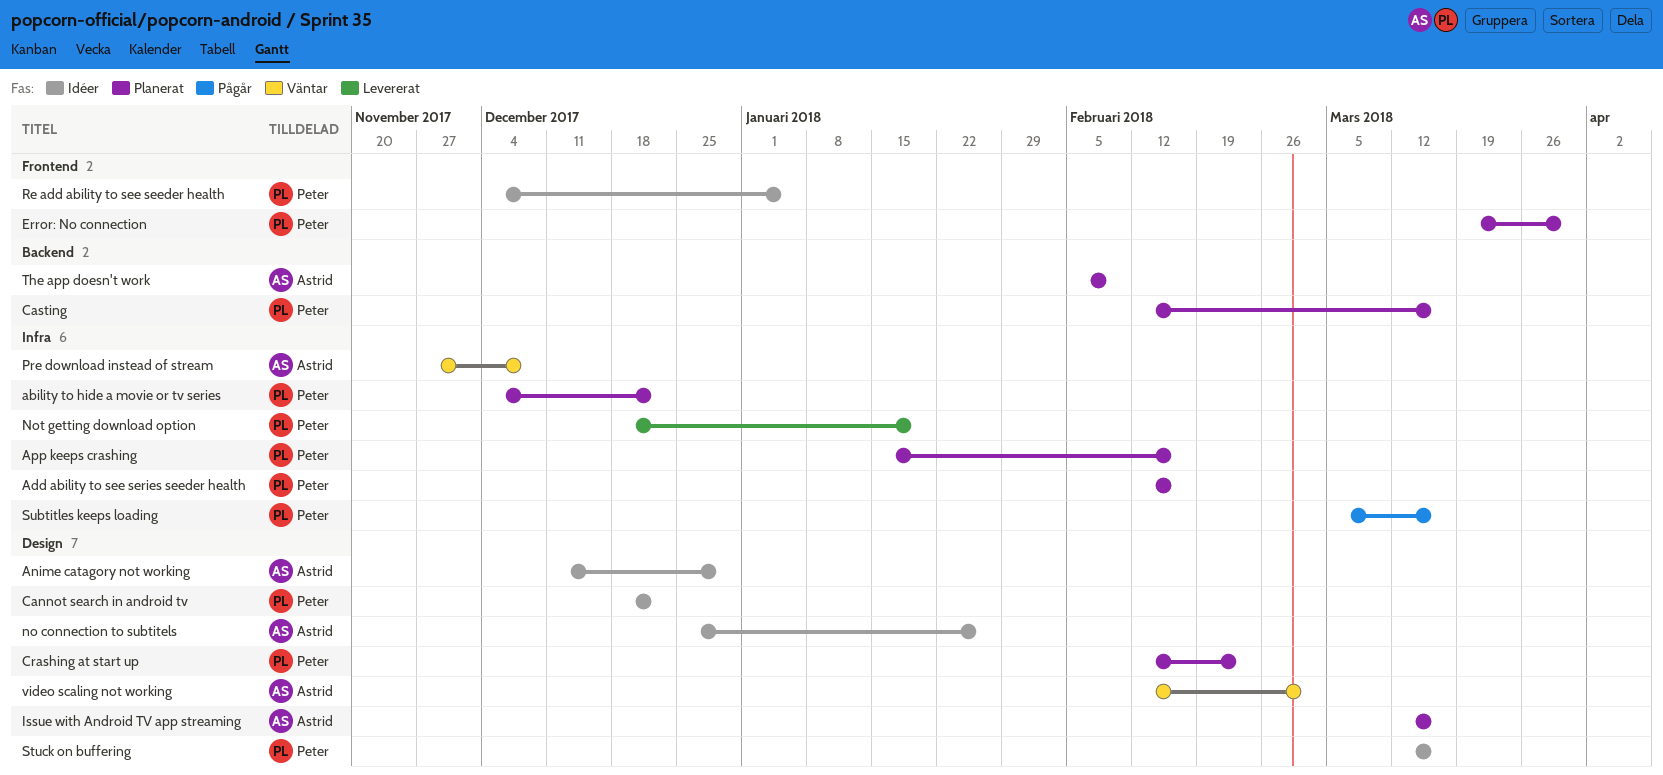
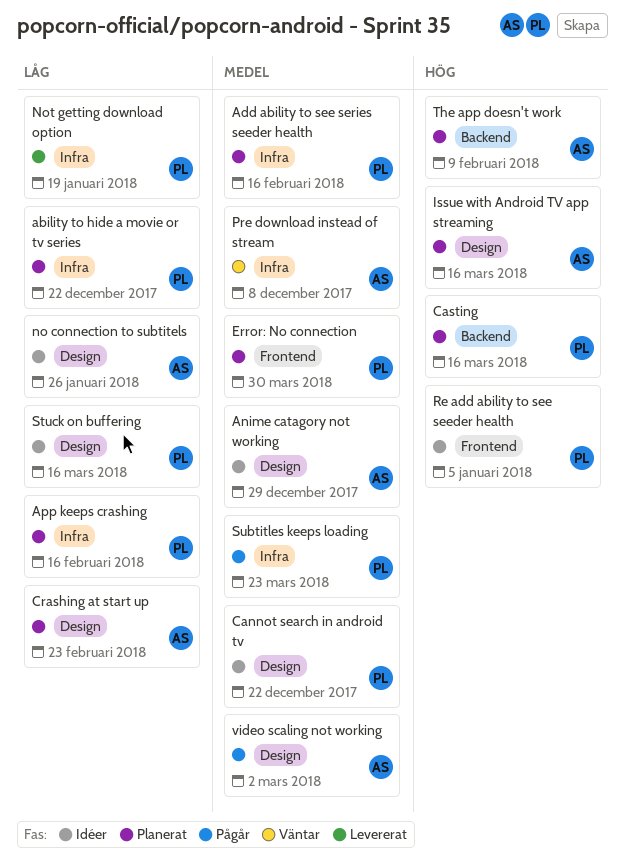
Crashing at start up, owner: Peter -> Astrid
Subtitles keeps loading, due: Mar 16 -> Mar 23
video scaling not working, status: Väntar -> Pågår

